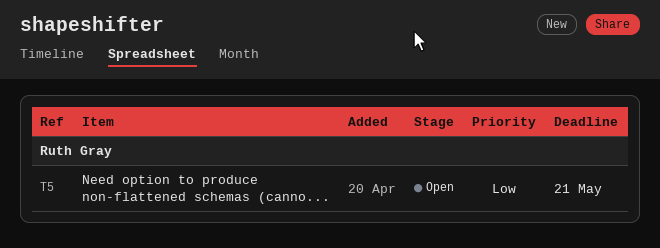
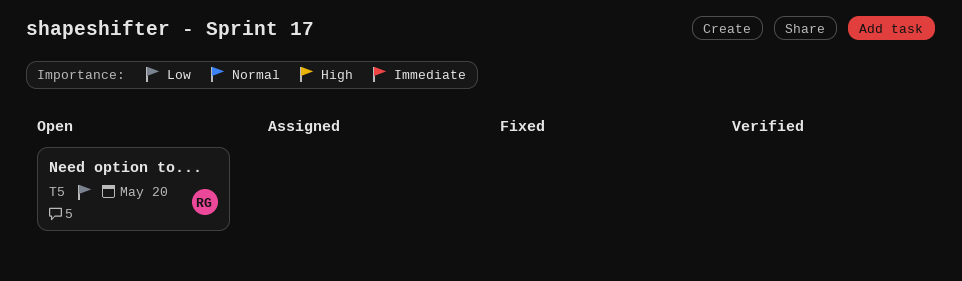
T5, due: May 21 -> May 20

